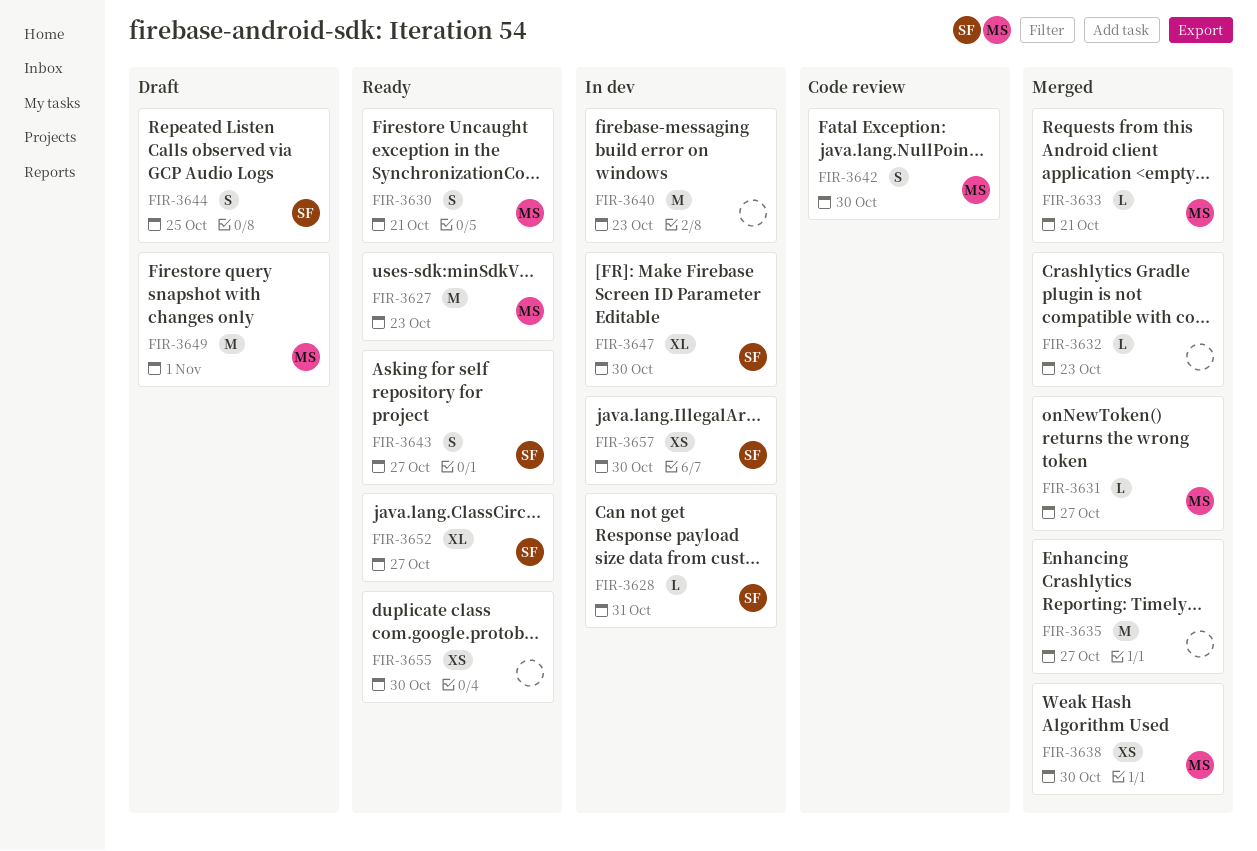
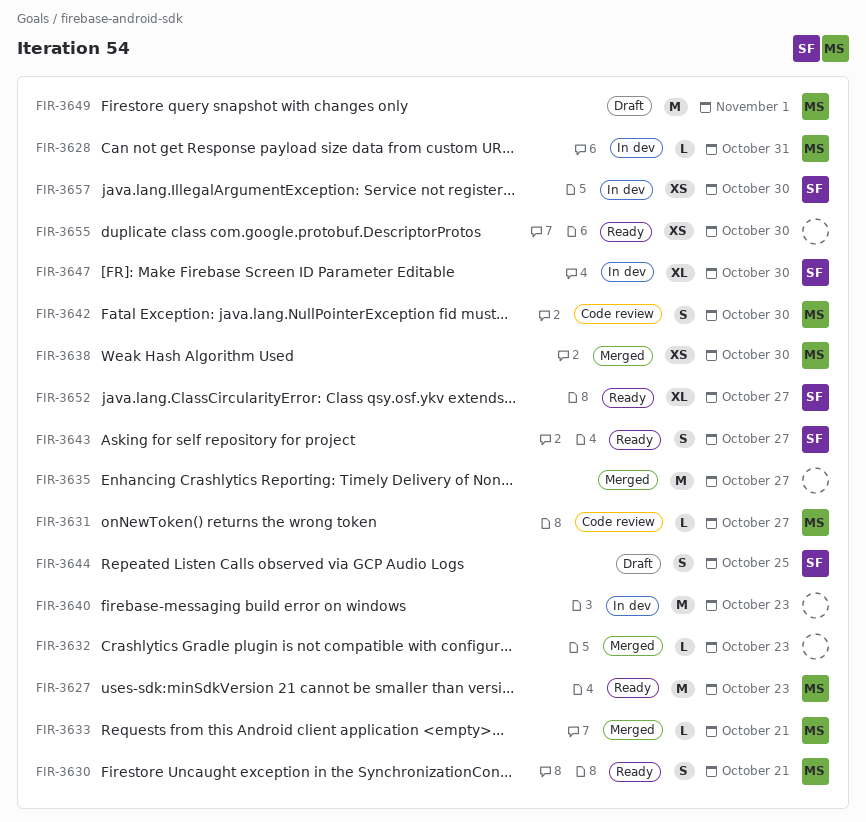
FIR-3628, owner: SF -> MS
FIR-3631, status: Merged -> Code review

